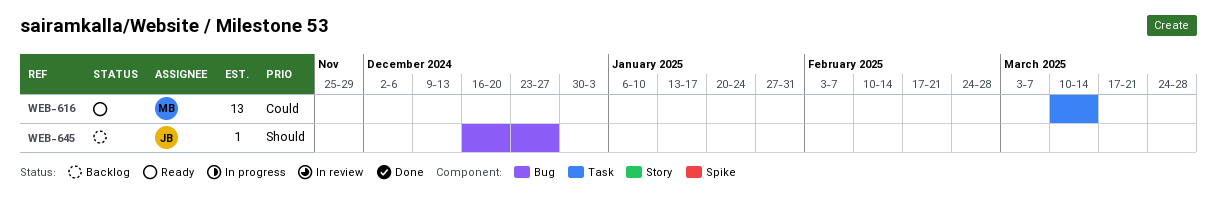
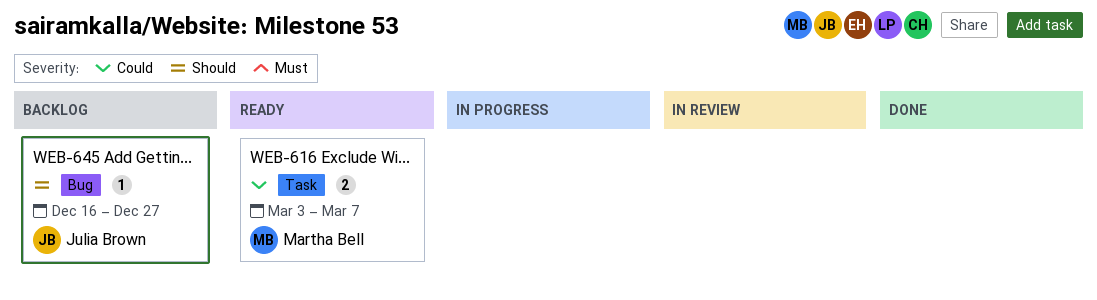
WEB-616, estimate: 13 -> 2
WEB-616, start: Mar 10 -> Mar 3
WEB-616, due: Mar 14 -> Mar 7

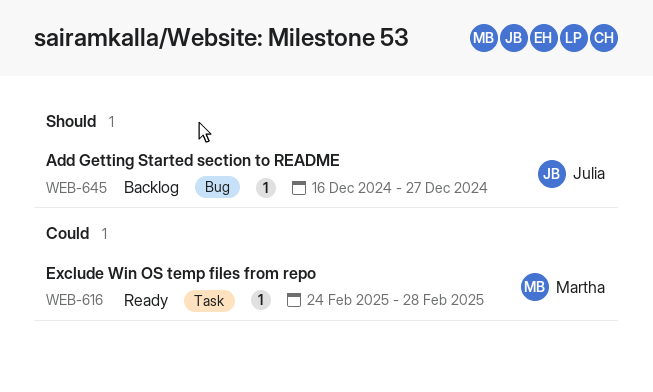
WEB-616, estimate: 2 -> 1
WEB-616, start: Mar 3 -> Feb 24
WEB-616, due: Mar 7 -> Feb 28

